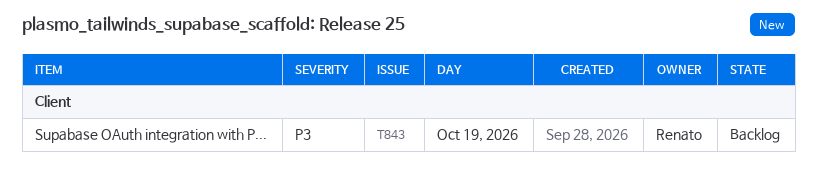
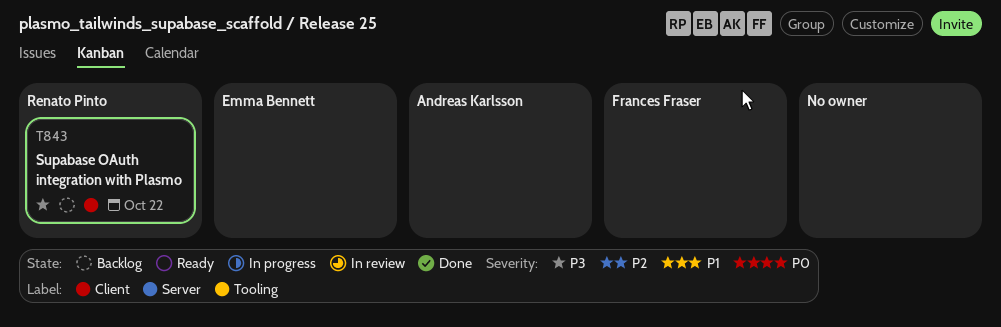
T843, day: Oct 19 -> Oct 22

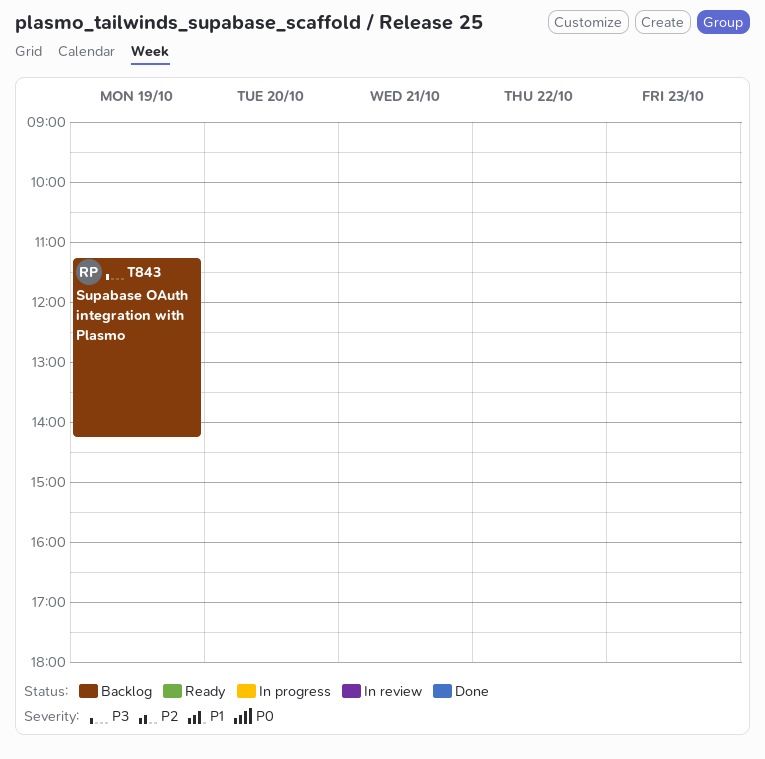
T843, day: Oct 22 -> Oct 19

